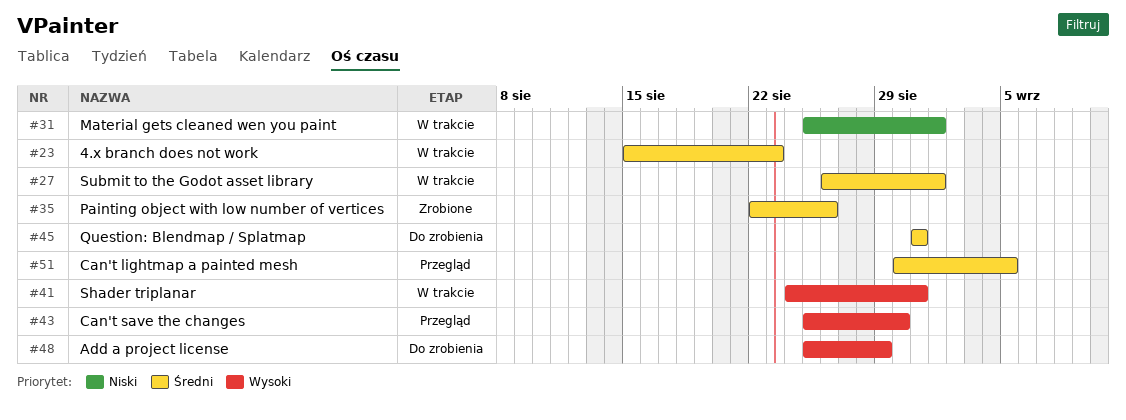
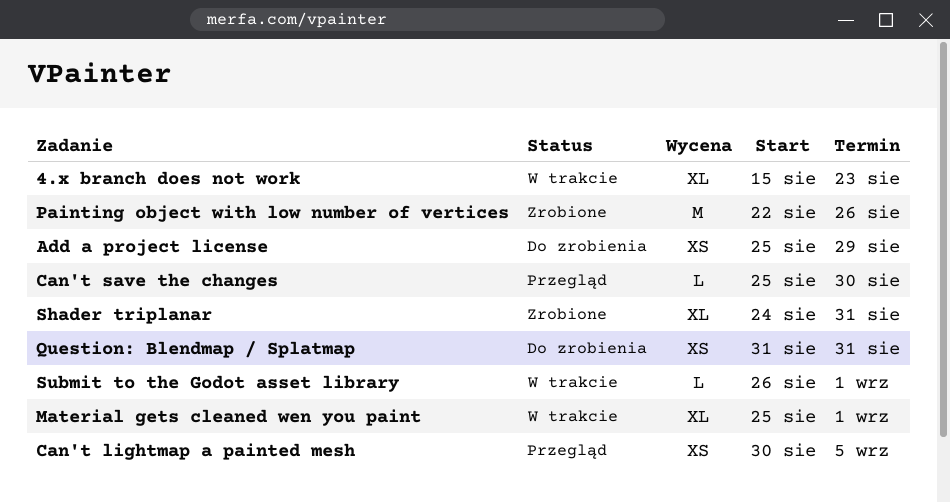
Shader triplanar, status: W trakcie -> Zrobione

